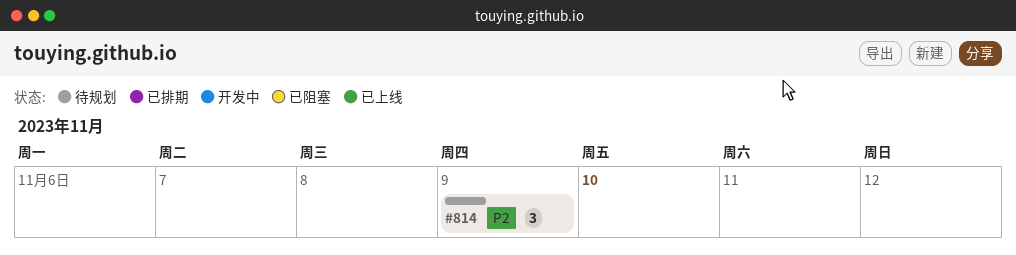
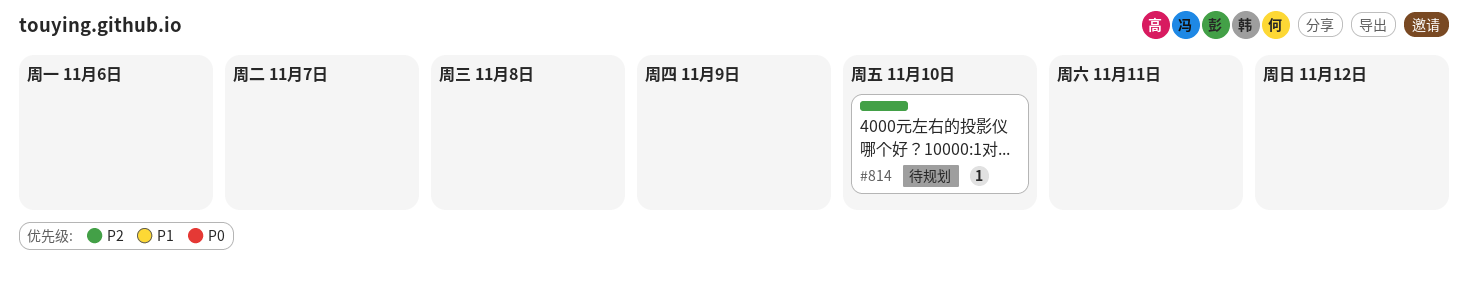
#814, estimate: 3 -> 1
#814, due: Nov 9 -> Nov 10

